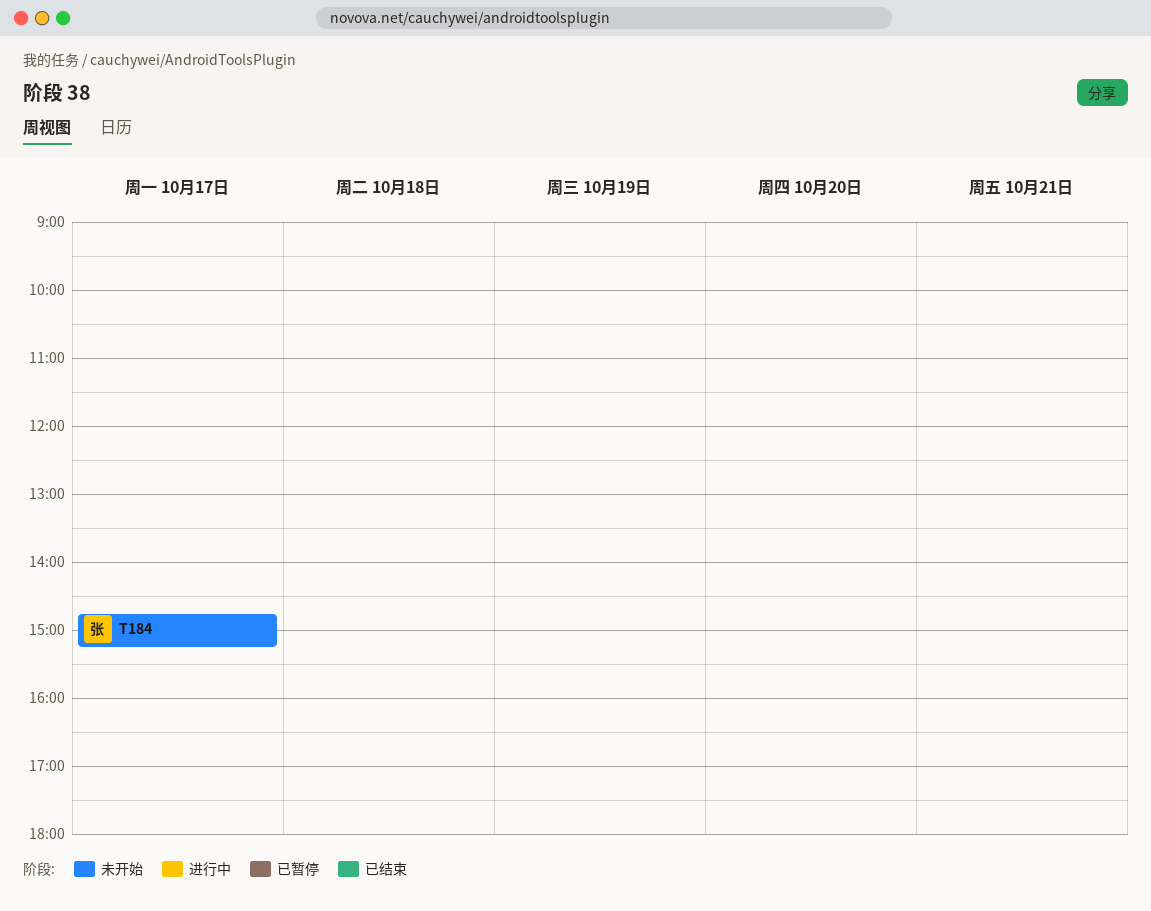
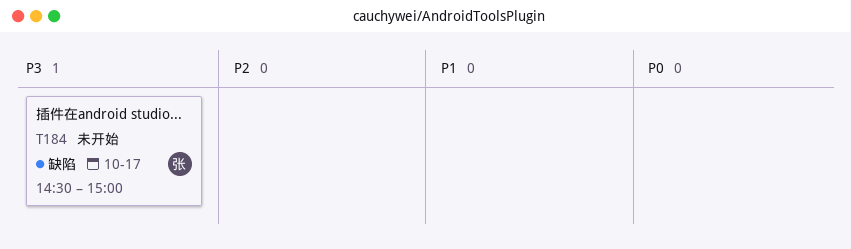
T184, begins: 14:45 -> 14:30
T184, ends: 15:15 -> 15:00

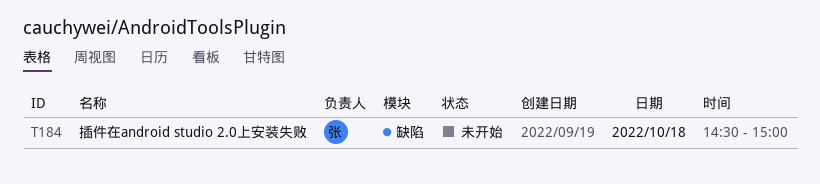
T184, day: Oct 17 -> Oct 18

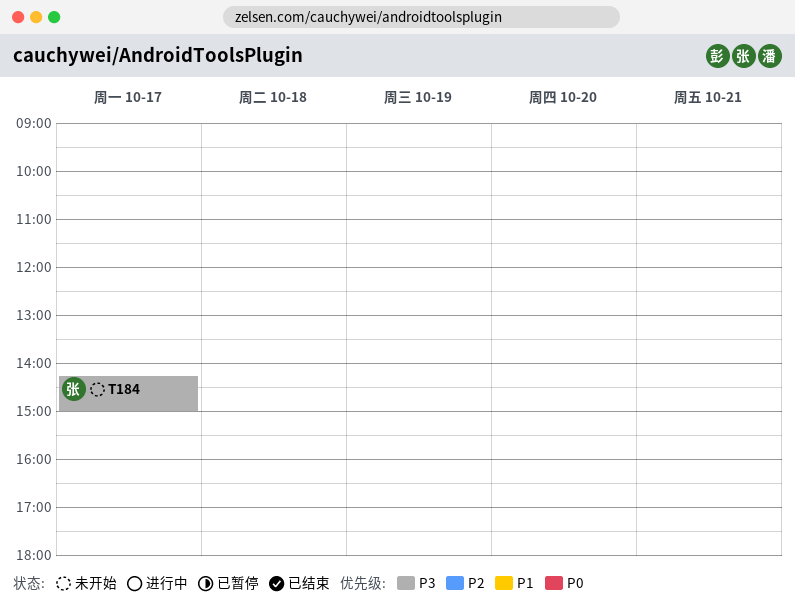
T184, day: Oct 18 -> Oct 17
T184, begins: 14:30 -> 14:15

